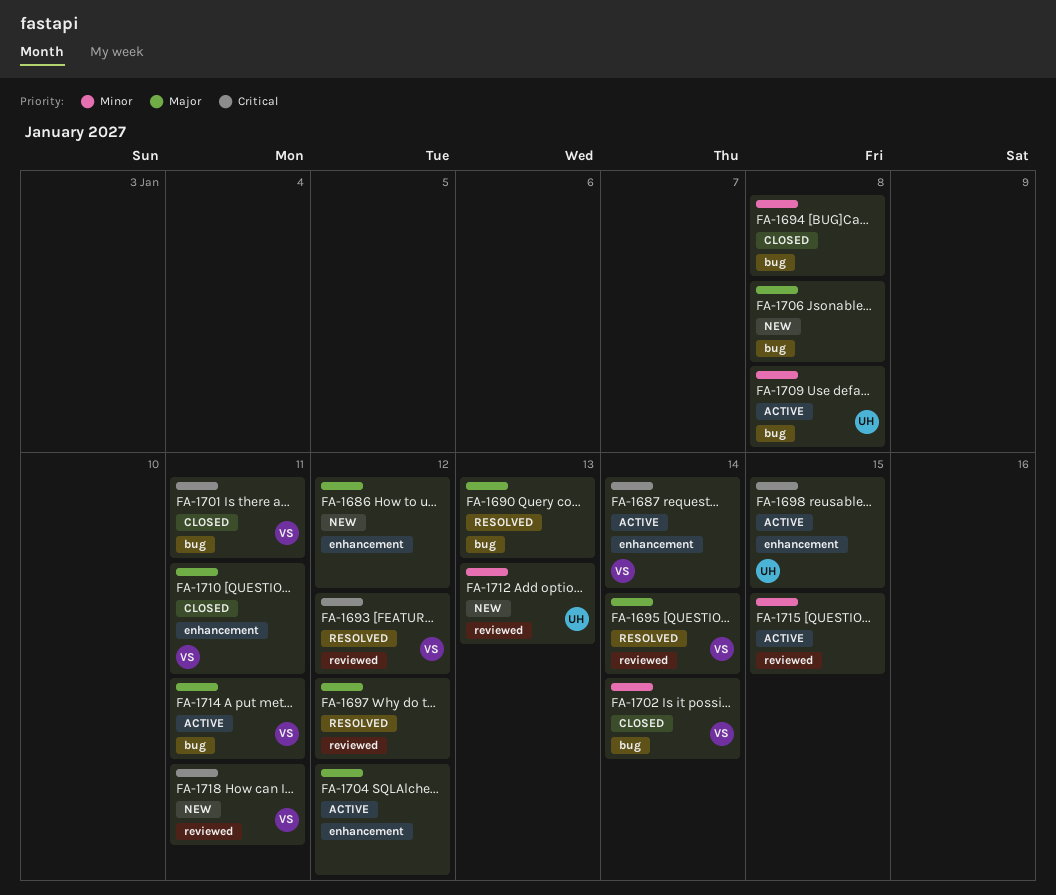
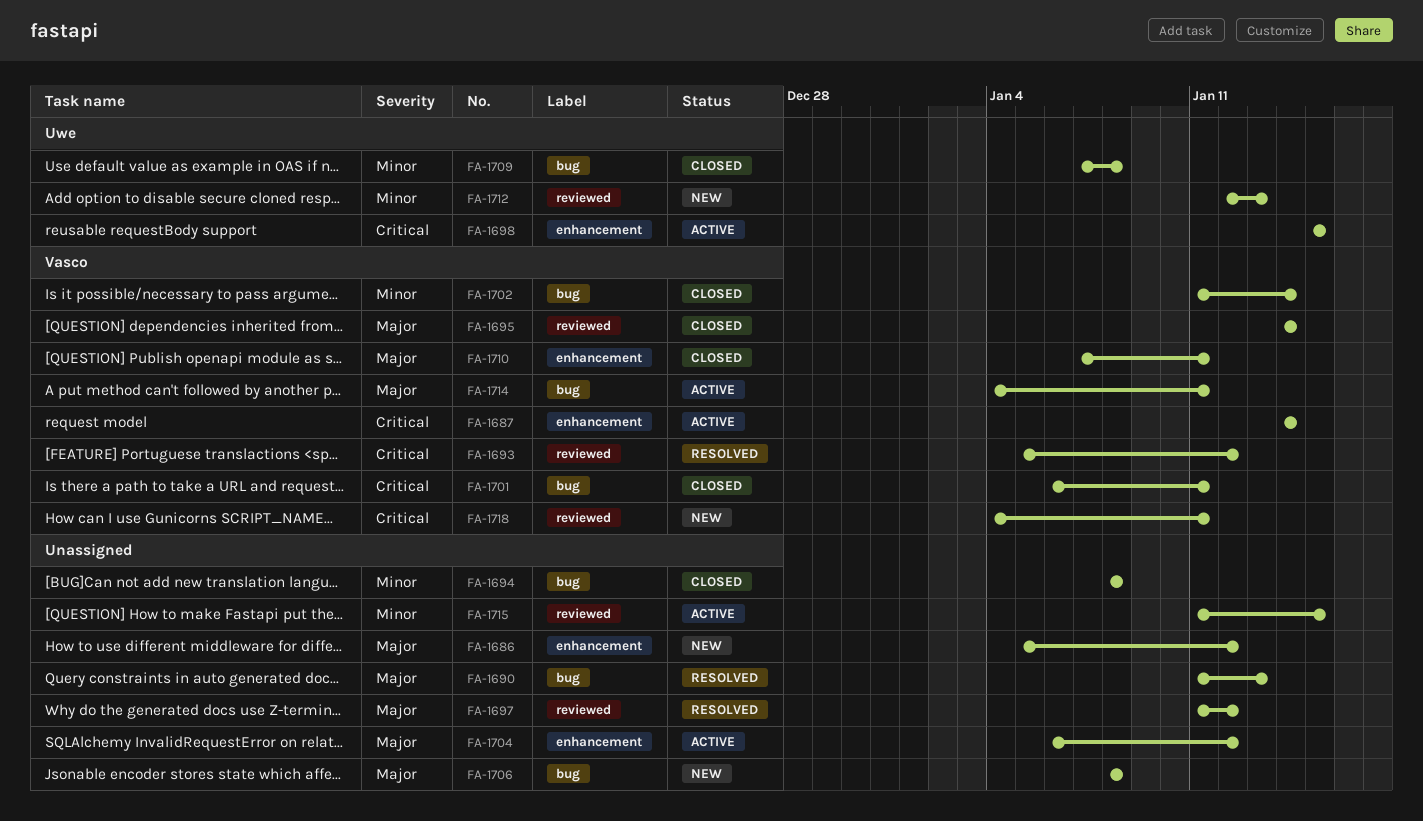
FA-1695, status: Resolved -> Closed
FA-1709, status: Active -> Closed

